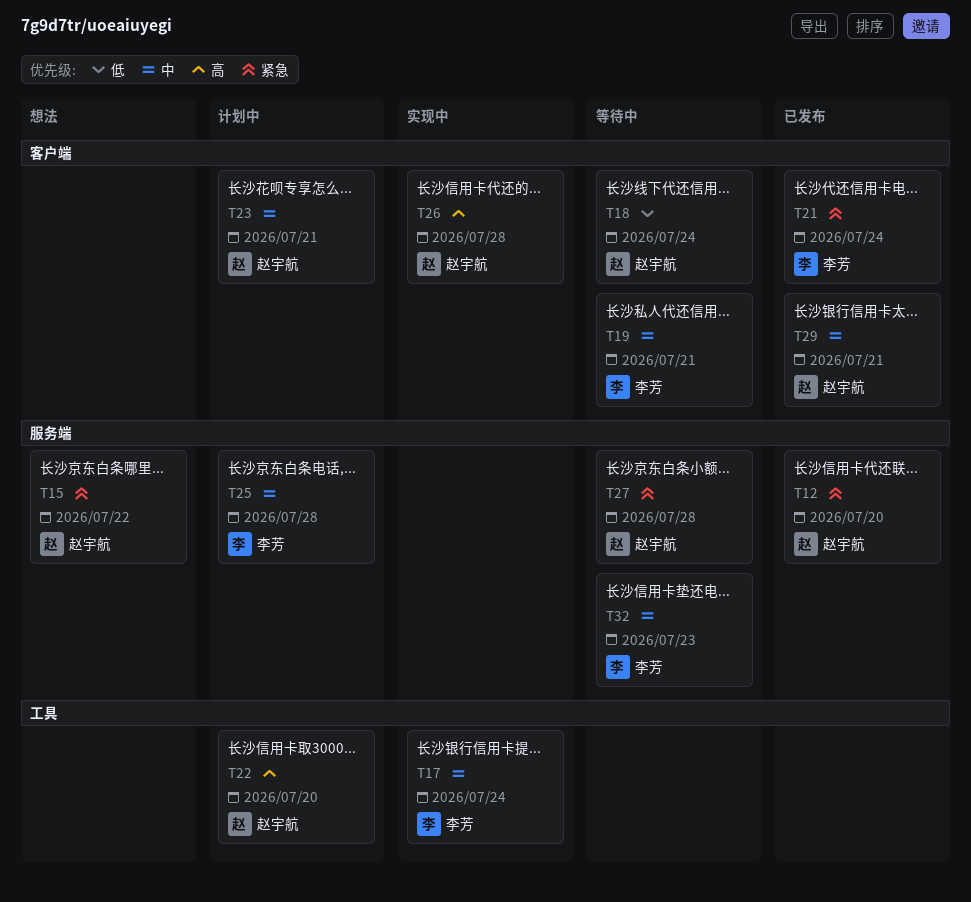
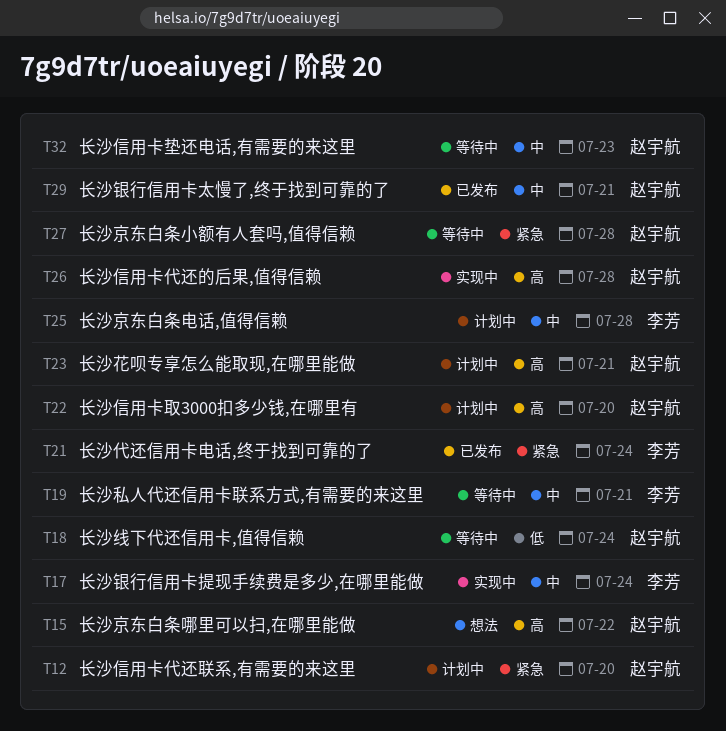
T12, status: 已发布 -> 计划中
T15, priority: 紧急 -> 高
T23, priority: 中 -> 高
T32, owner: 李芳 -> 赵宇航

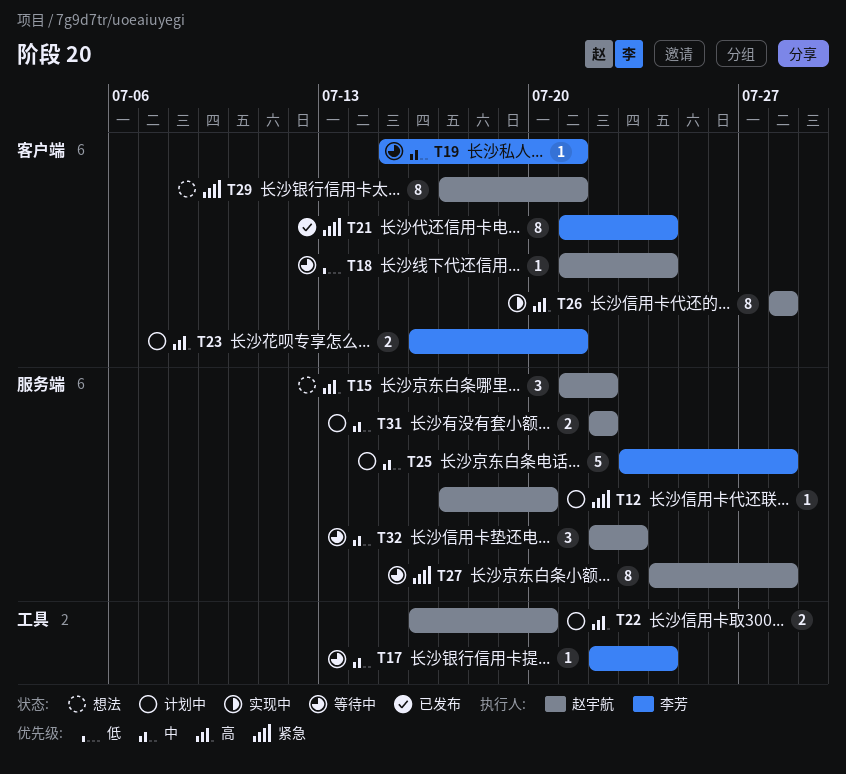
T17, status: 实现中 -> 等待中
T23, owner: 赵宇航 -> 李芳
T29, status: 已发布 -> 想法
T29, priority: 中 -> 紧急
T31: none -> present

